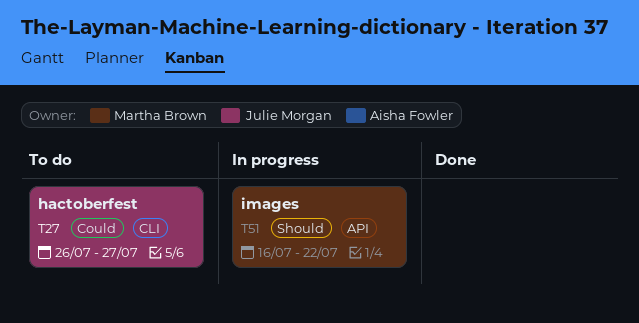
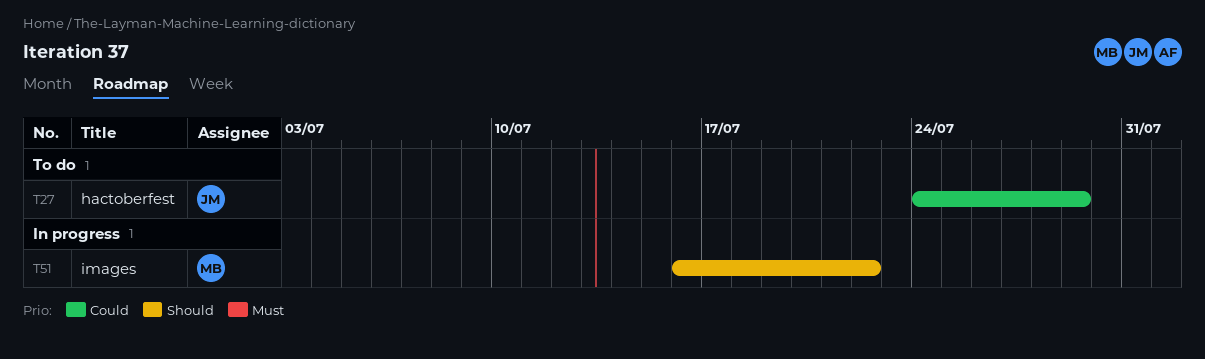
T27, start: Jul 26 -> Jul 24
T27, due: Jul 27 -> Jul 29

